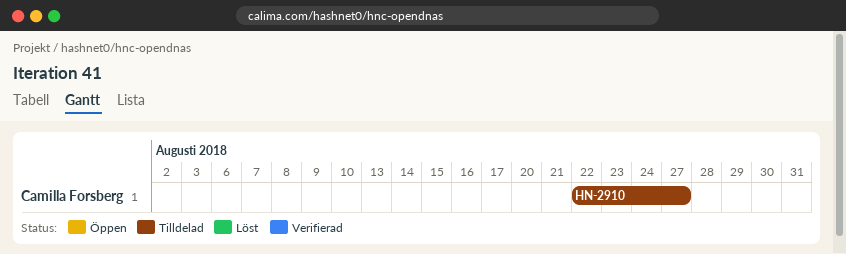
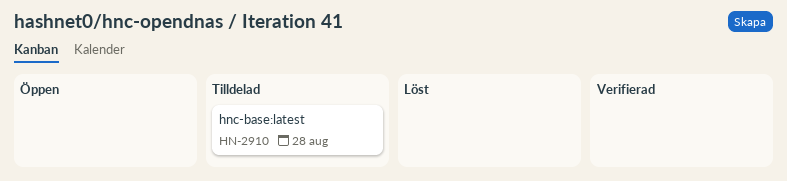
HN-2910, due: Aug 27 -> Aug 28

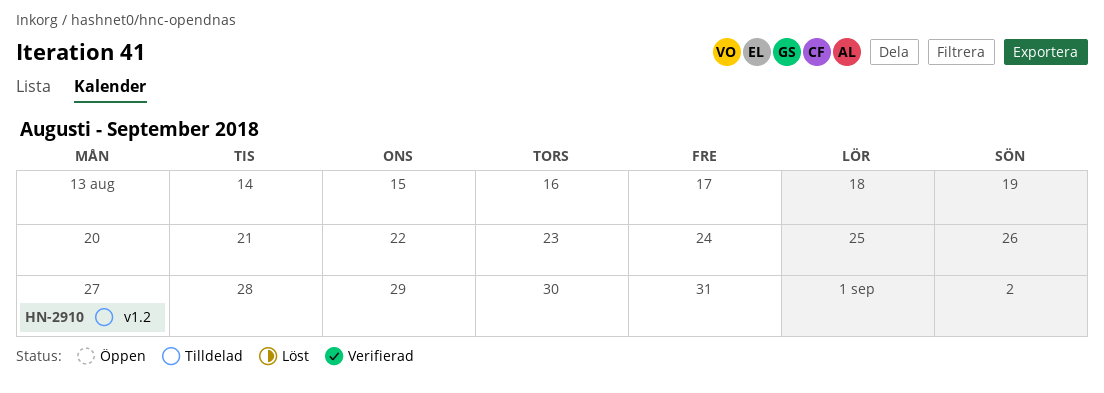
HN-2910, due: Aug 28 -> Aug 27

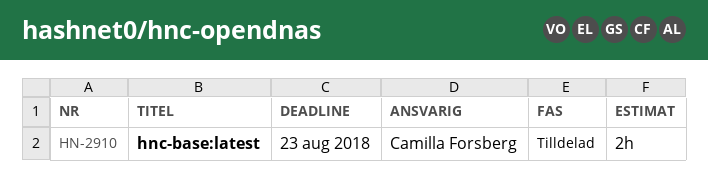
HN-2910, due: Aug 27 -> Aug 23

